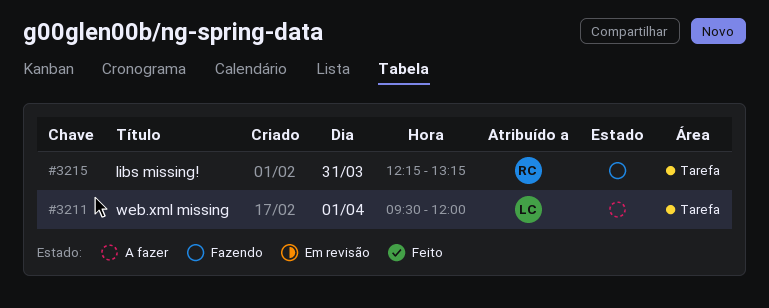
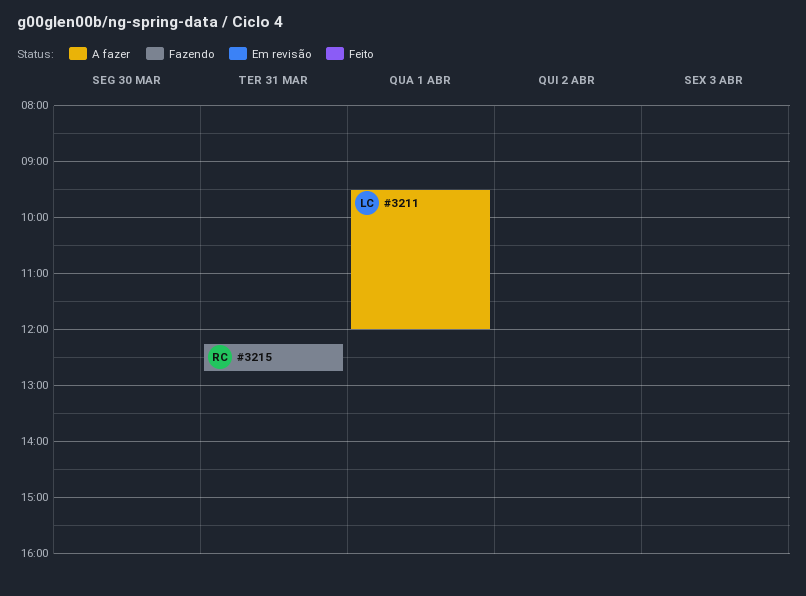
#3215, ends: 13:15 -> 12:45

